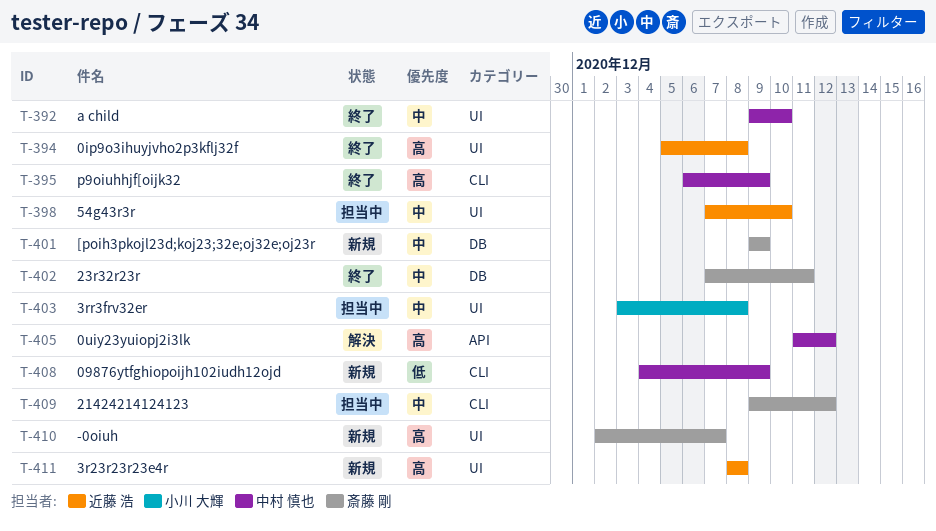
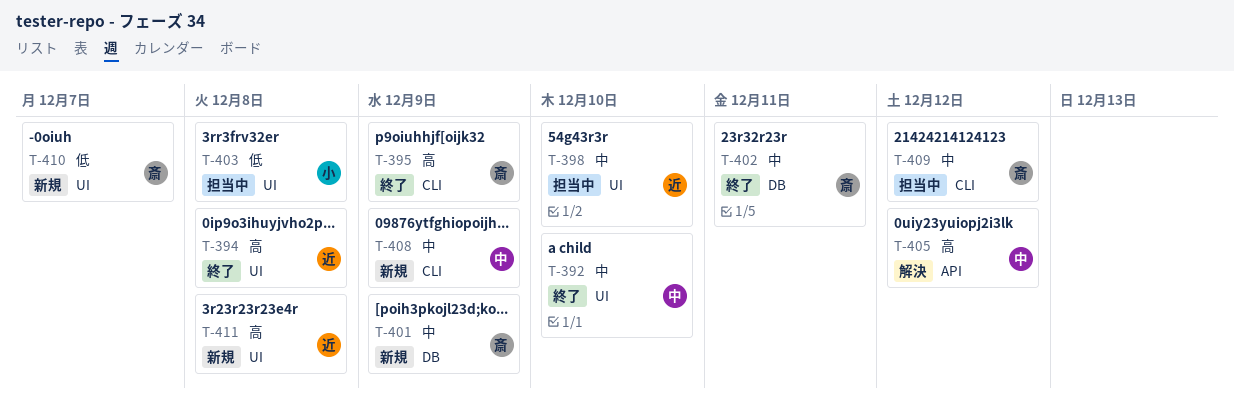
T-395, owner: 中村 慎也 -> 斎藤 剛
T-403, priority: 中 -> 低
T-408, priority: 低 -> 中
T-410, priority: 高 -> 低

